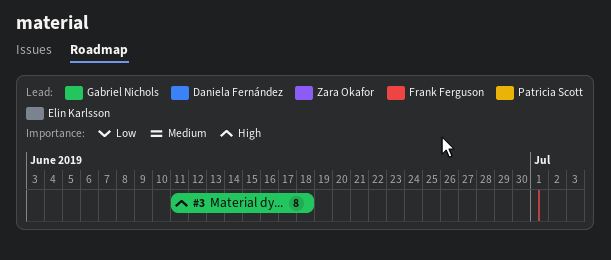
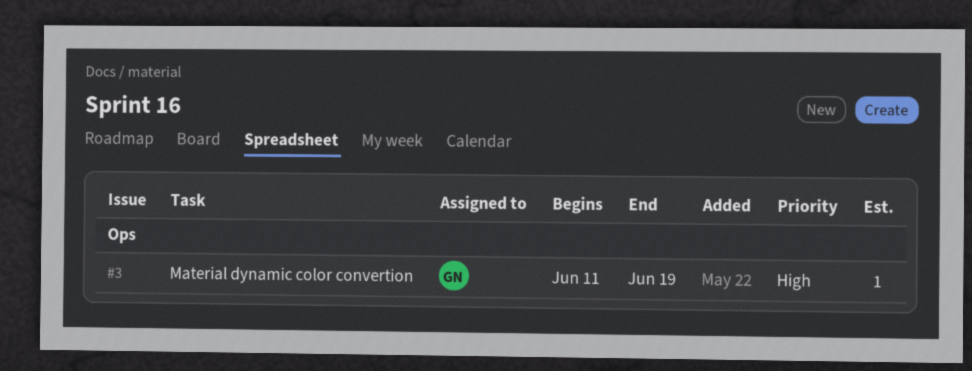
#3, estimate: 8 -> 1
#3, due: Jun 18 -> Jun 19

